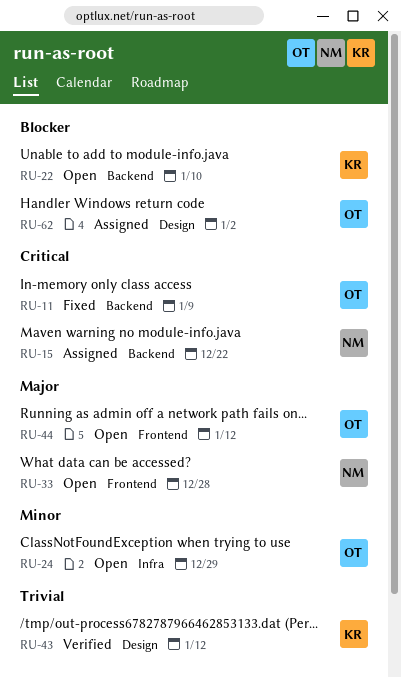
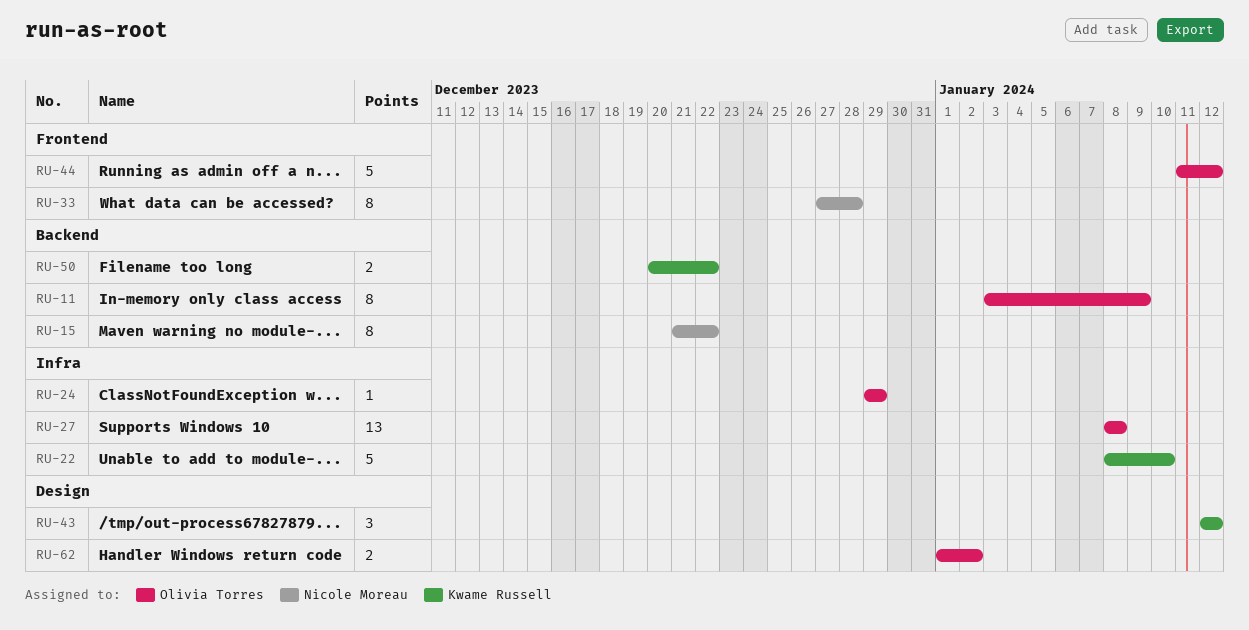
RU-22, label: Backend -> Infra
RU-27: none -> present
RU-50: none -> present

